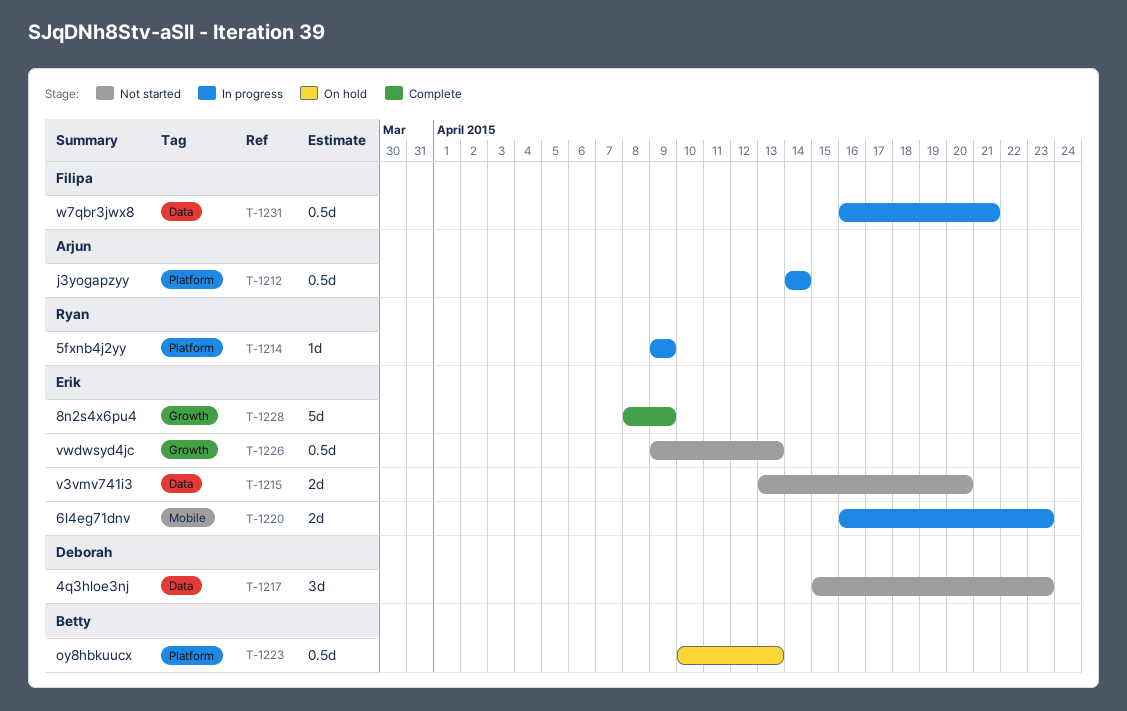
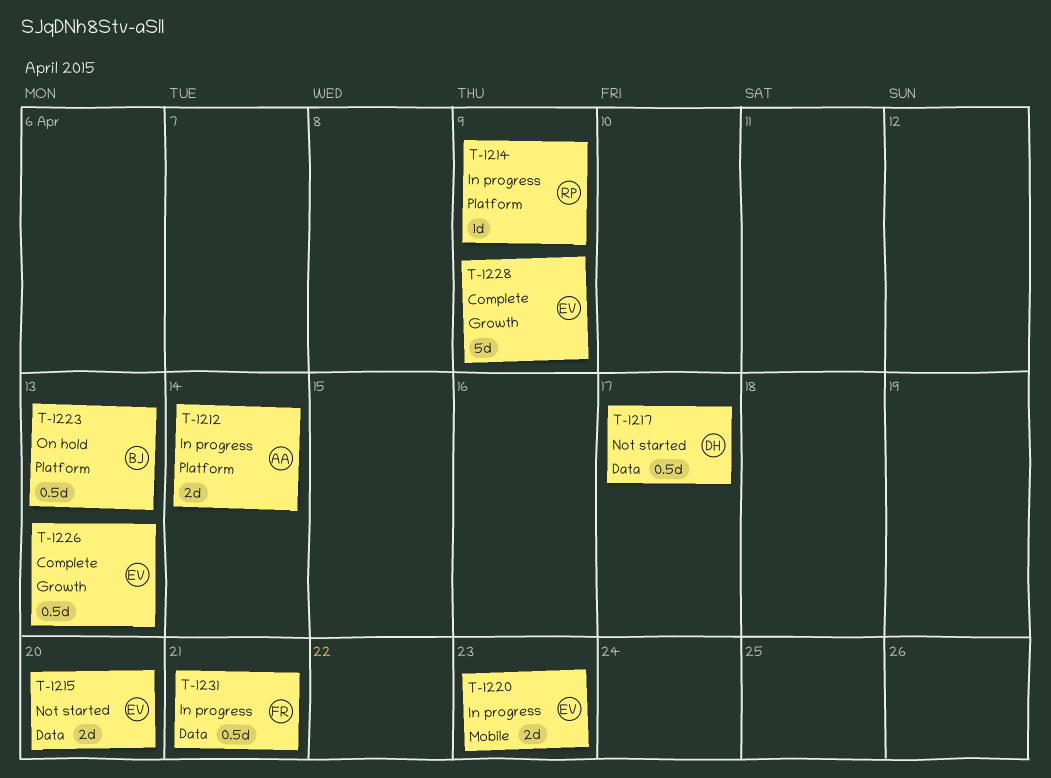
T-1212, estimate: 0.5d -> 2d
T-1217, estimate: 3d -> 0.5d
T-1217, due: Apr 23 -> Apr 17
T-1226, status: Not started -> Complete

